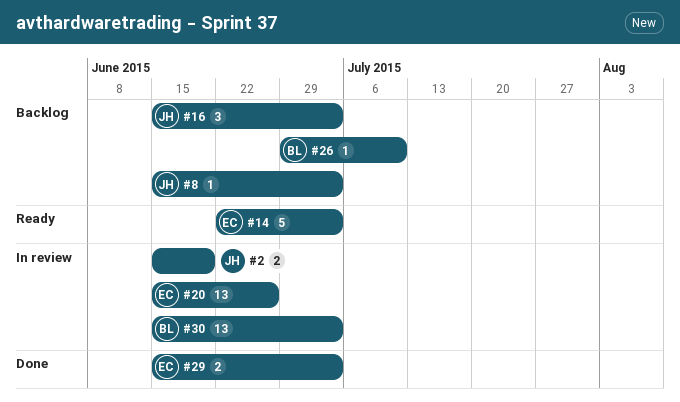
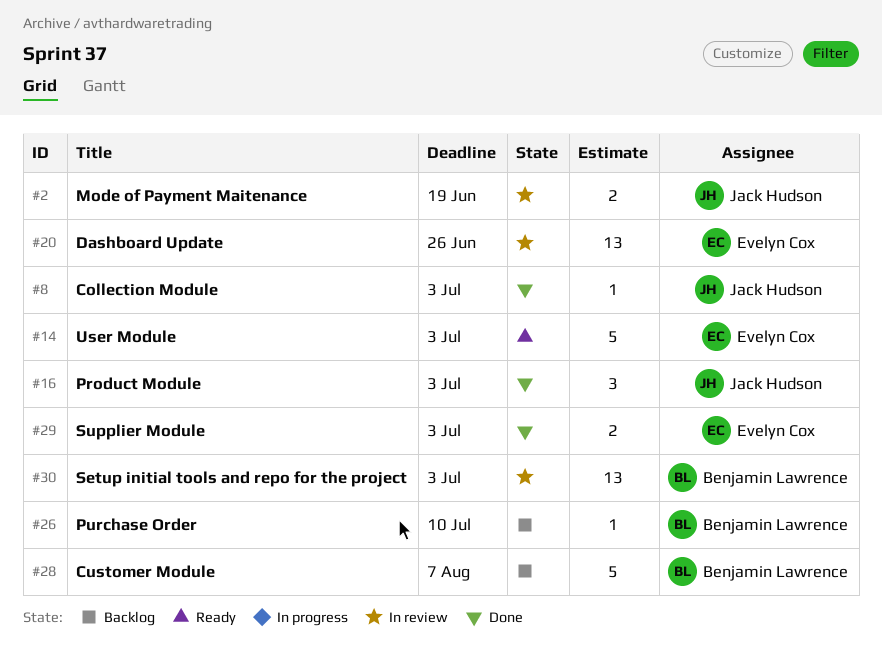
#8, status: Backlog -> Done
#16, status: Backlog -> Done
#28: none -> present

